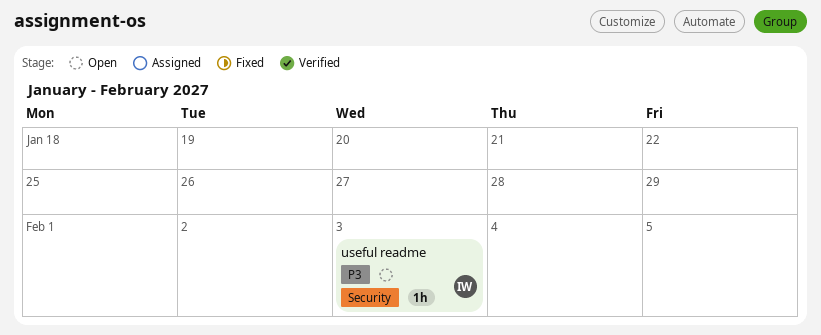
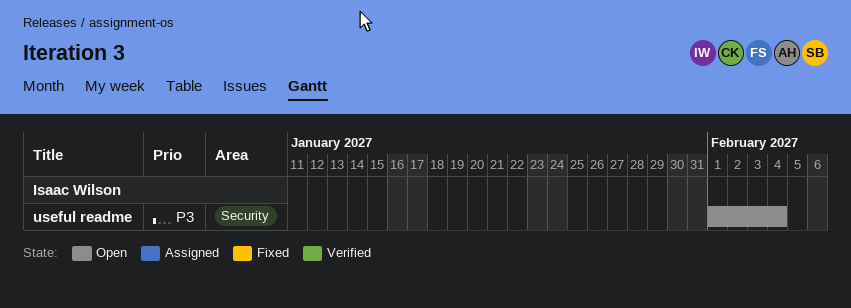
useful readme, due: Feb 3 -> Feb 4

